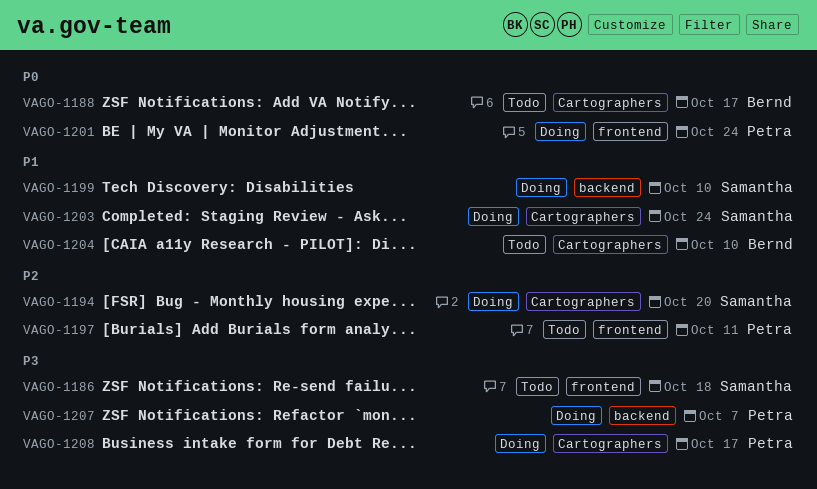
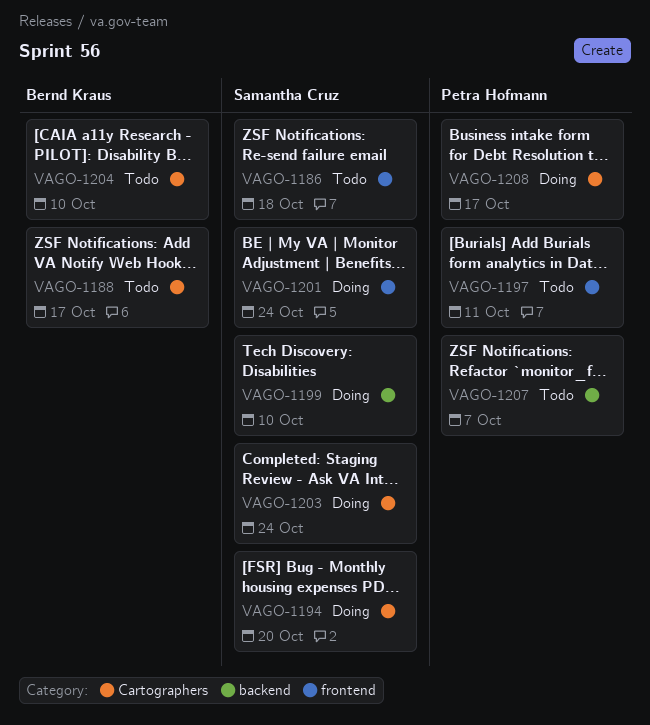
VAGO-1201, owner: Petra Hofmann -> Samantha Cruz
VAGO-1207, status: Doing -> Todo

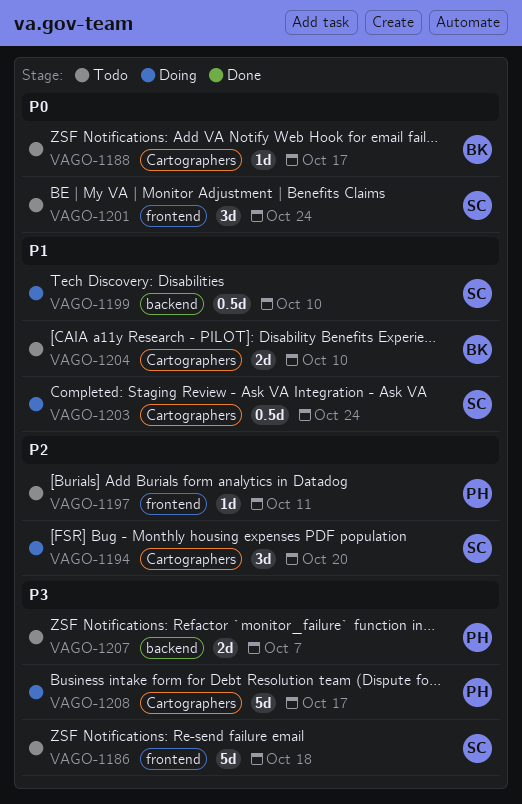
VAGO-1201, status: Doing -> Todo

